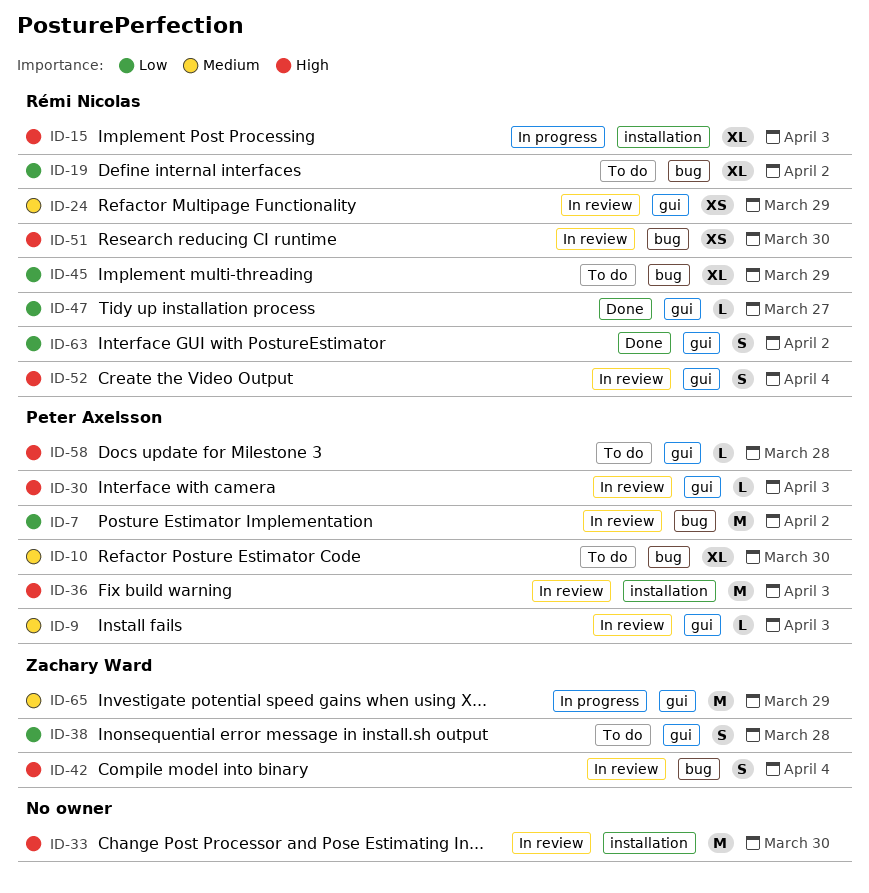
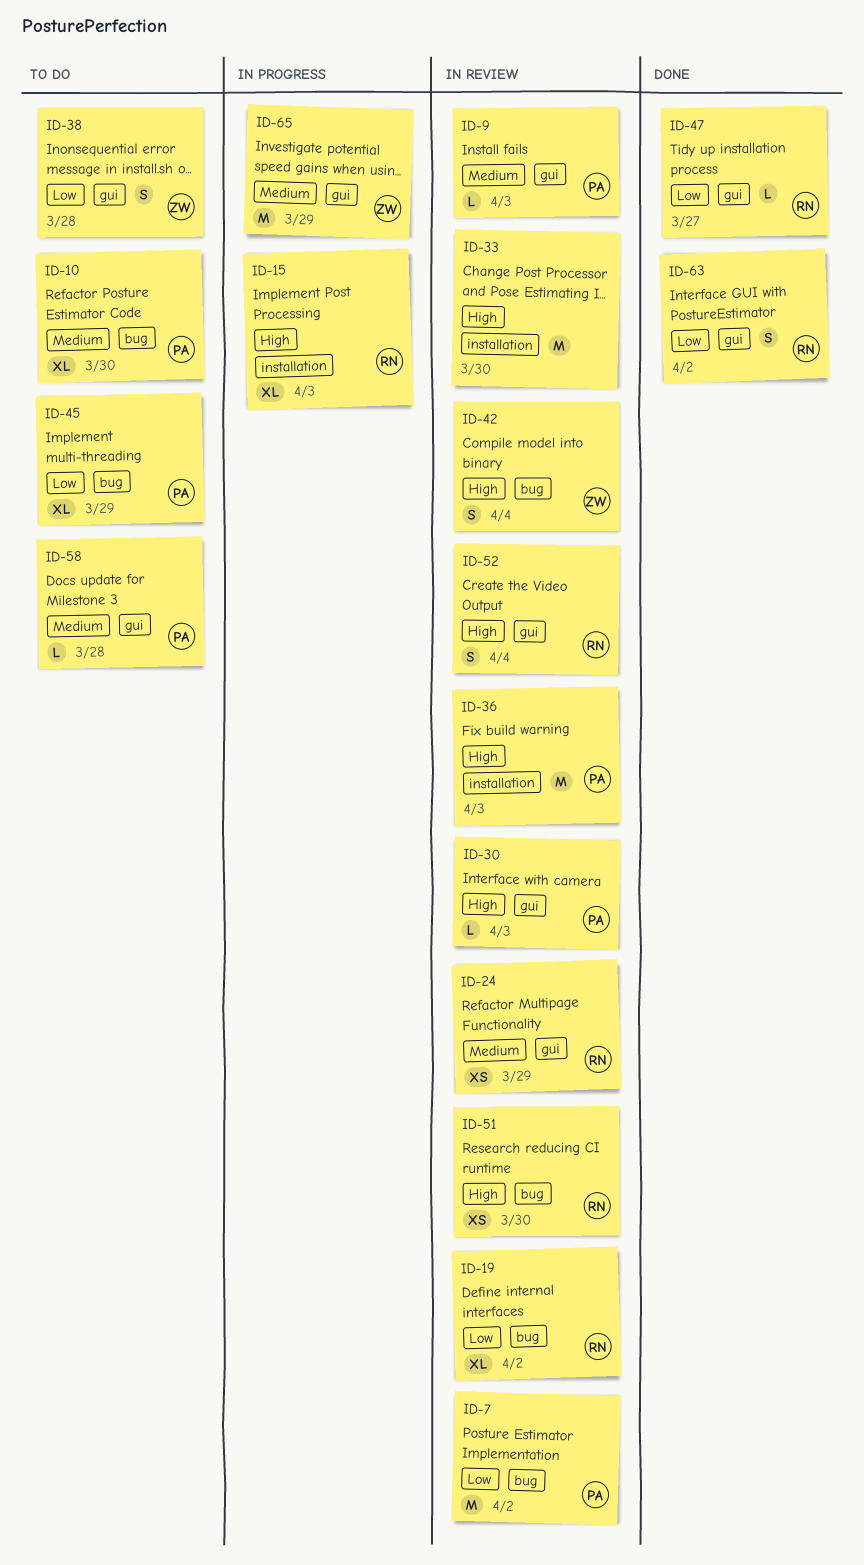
ID-19, status: To do -> In review
ID-45, owner: Rémi Nicolas -> Peter Axelsson
ID-58, priority: High -> Medium

